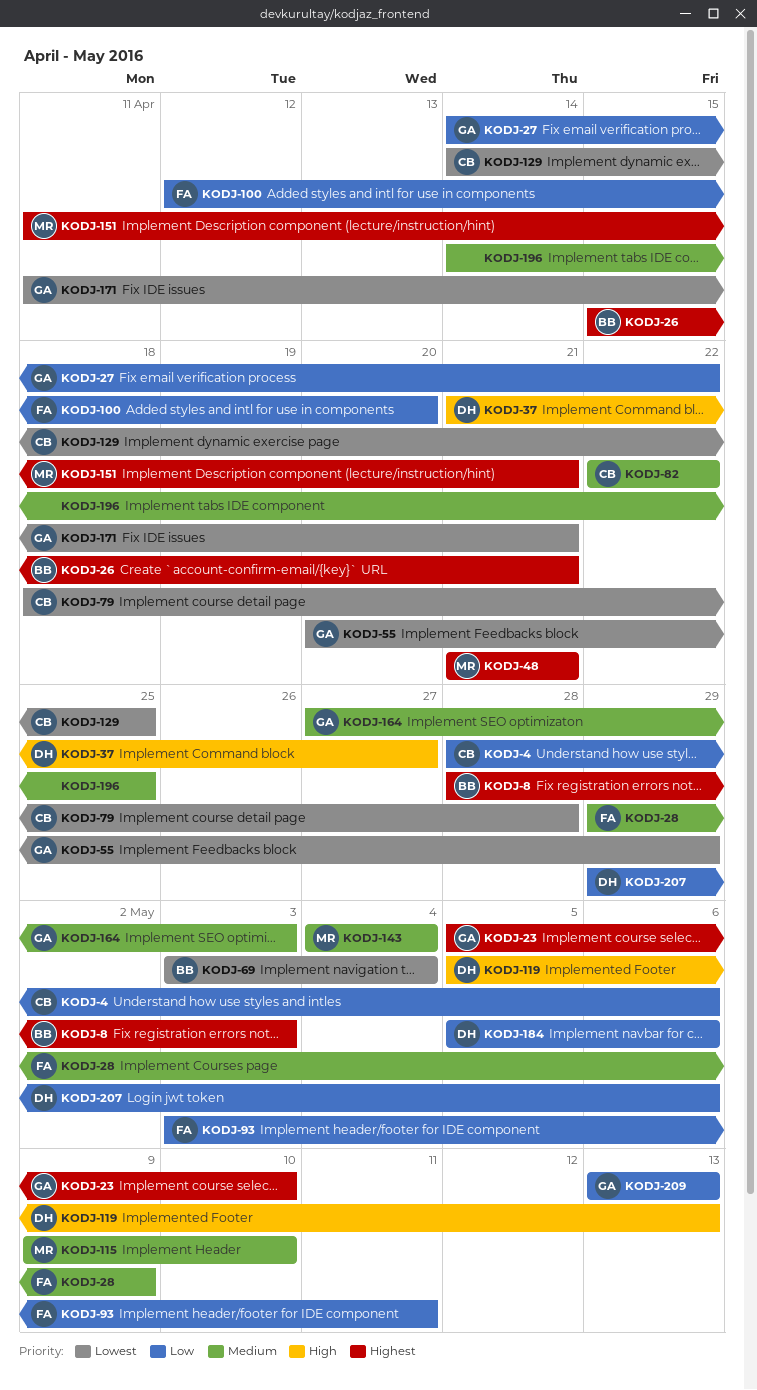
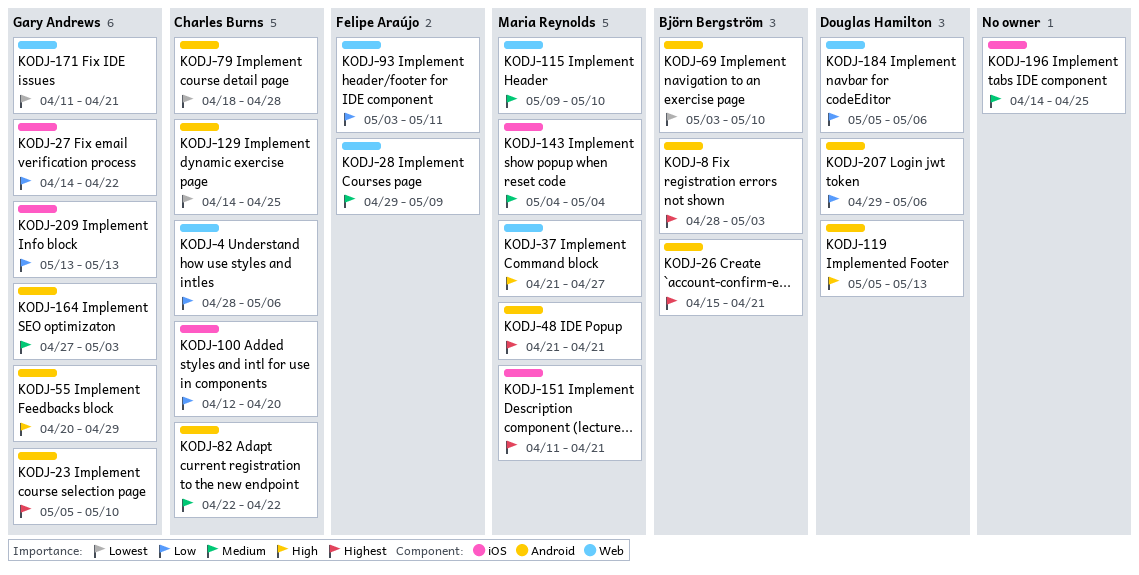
KODJ-37, owner: Douglas Hamilton -> Maria Reynolds
KODJ-55, priority: Lowest -> High
KODJ-69, due: May 4 -> May 10
KODJ-100, owner: Felipe Araújo -> Charles Burns

